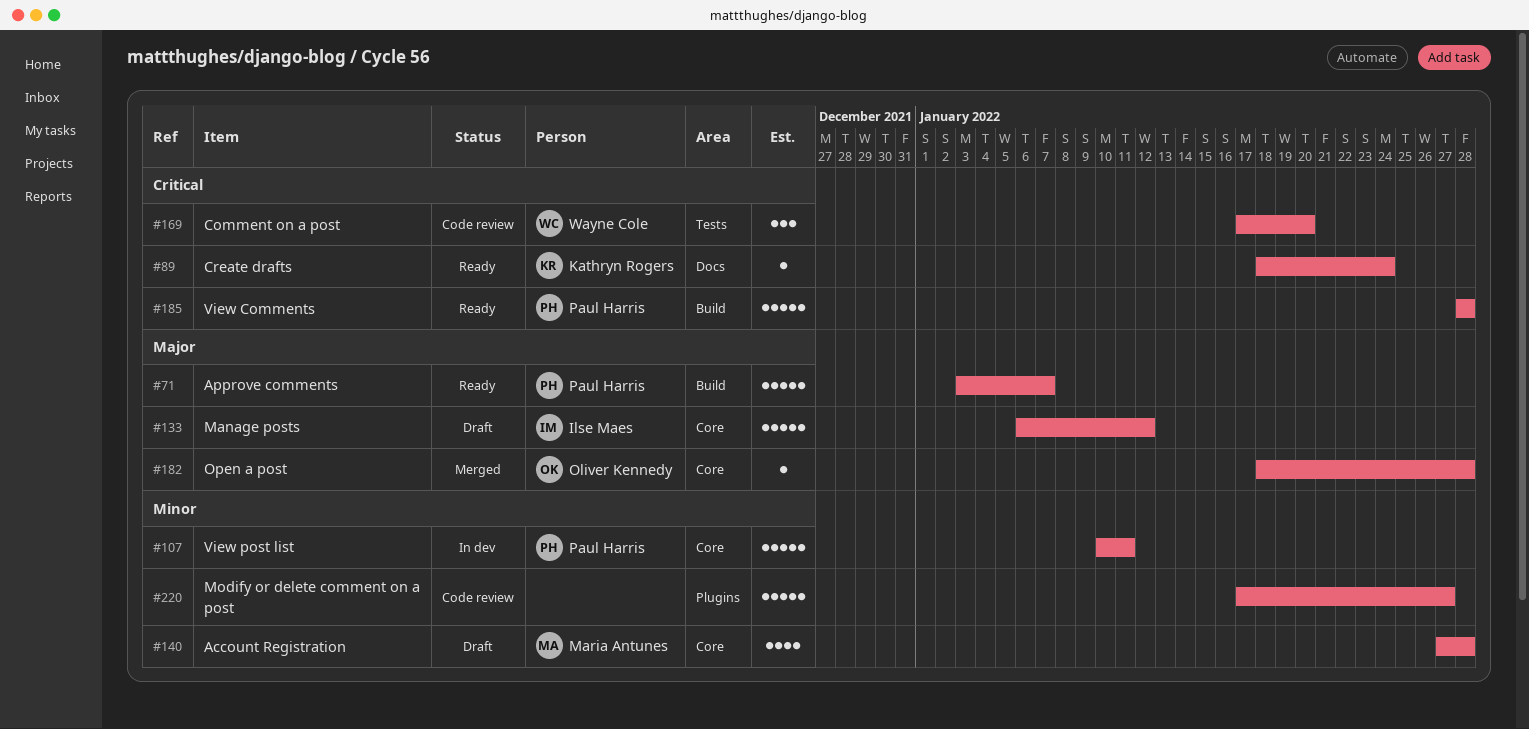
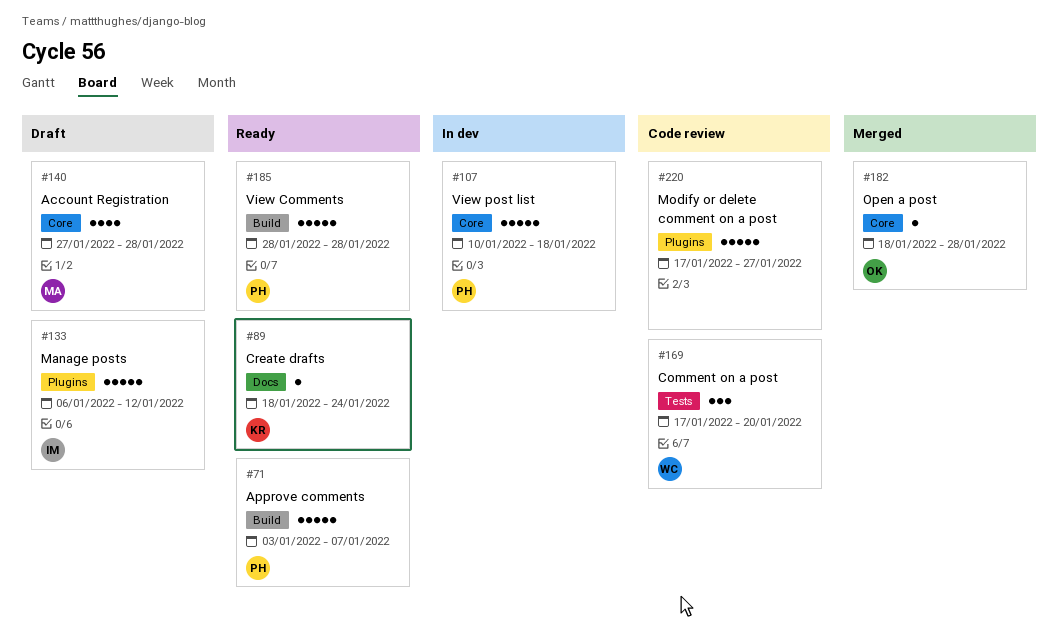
#107, due: Jan 11 -> Jan 18
#133, label: Core -> Plugins

